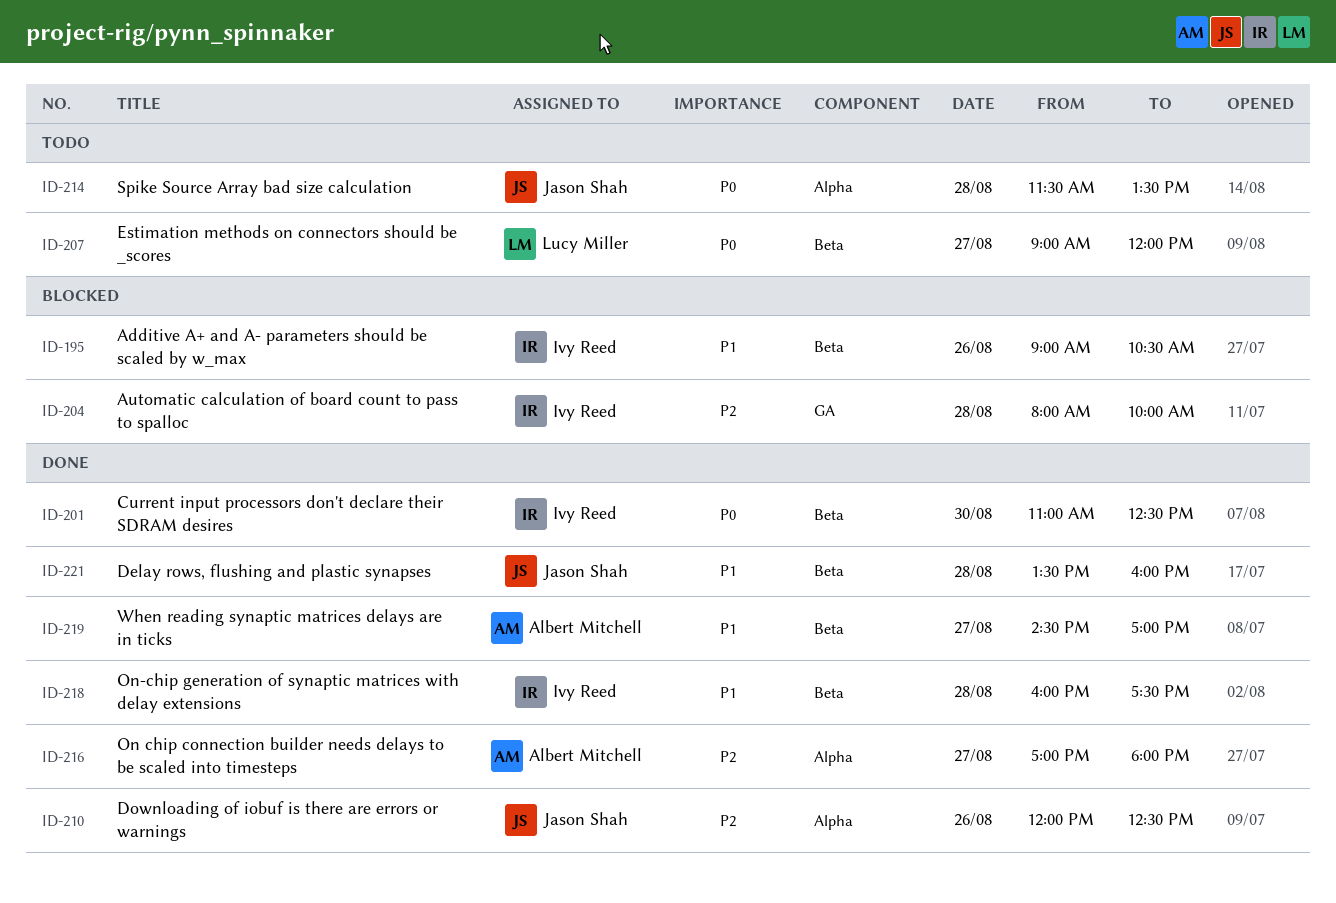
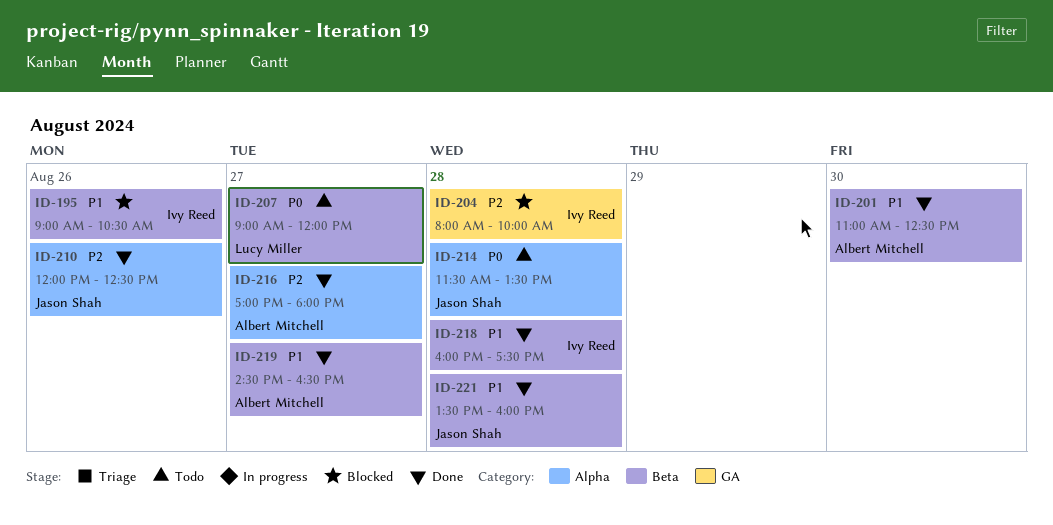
ID-201, owner: Ivy Reed -> Albert Mitchell
ID-201, priority: P0 -> P1
ID-219, ends: 17:00 -> 16:30

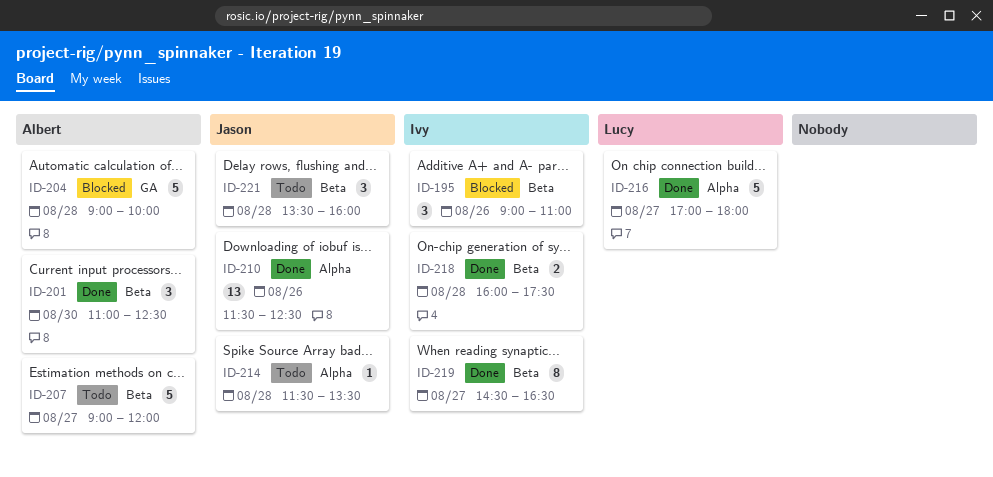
ID-195, ends: 10:30 -> 11:00
ID-204, owner: Ivy Reed -> Albert Mitchell
ID-204, begins: 08:00 -> 09:00
ID-207, owner: Lucy Miller -> Albert Mitchell
ID-210, begins: 12:00 -> 11:30
ID-216, owner: Albert Mitchell -> Lucy Miller
ID-219, owner: Albert Mitchell -> Ivy Reed
ID-221, status: Done -> Todo

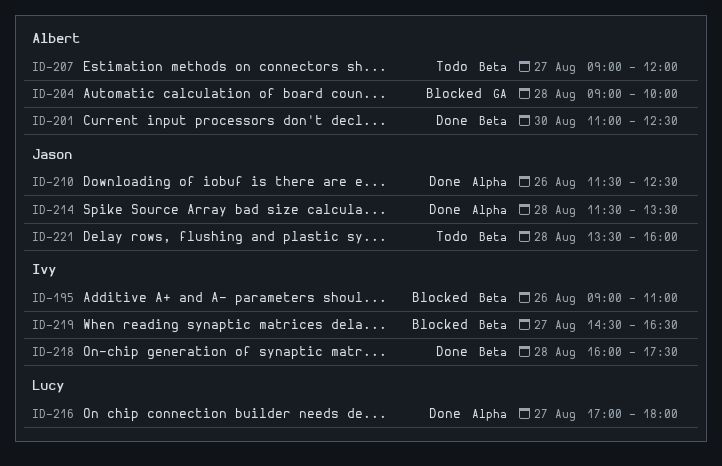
ID-214, status: Todo -> Done
ID-219, status: Done -> Blocked

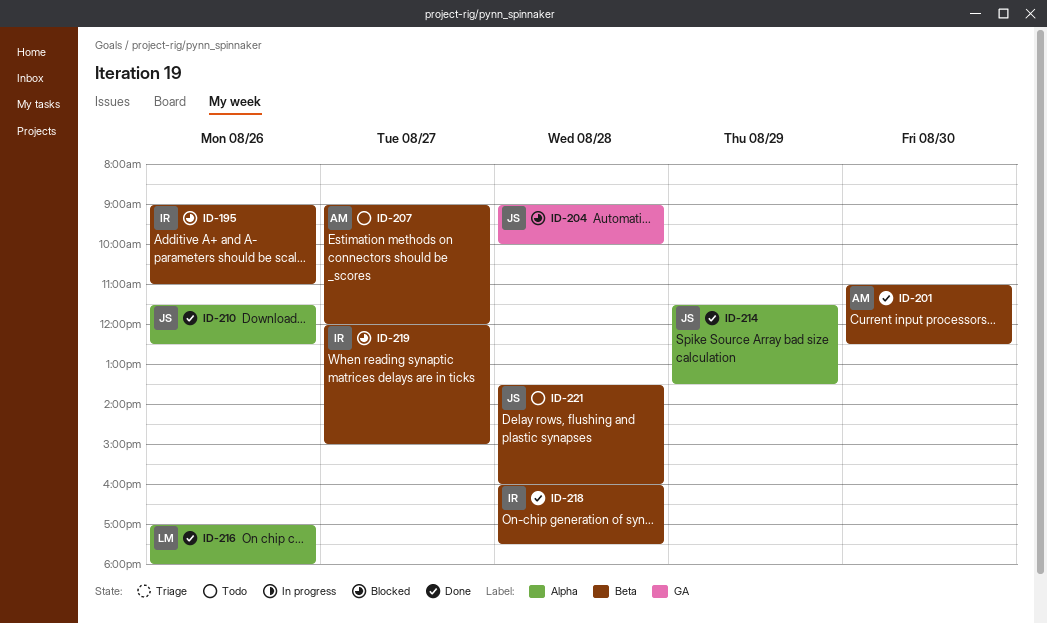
ID-204, owner: Albert -> Jason
ID-214, day: Aug 28 -> Aug 29
ID-216, day: Aug 27 -> Aug 26
ID-219, begins: 14:30 -> 12:00
ID-219, ends: 16:30 -> 15:00

